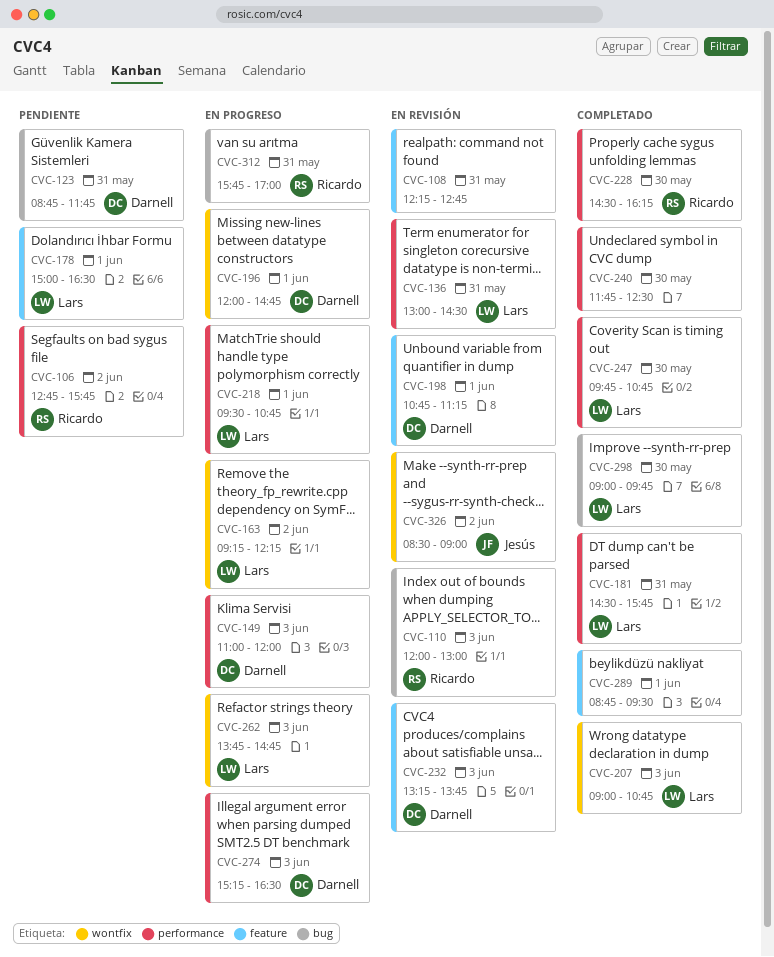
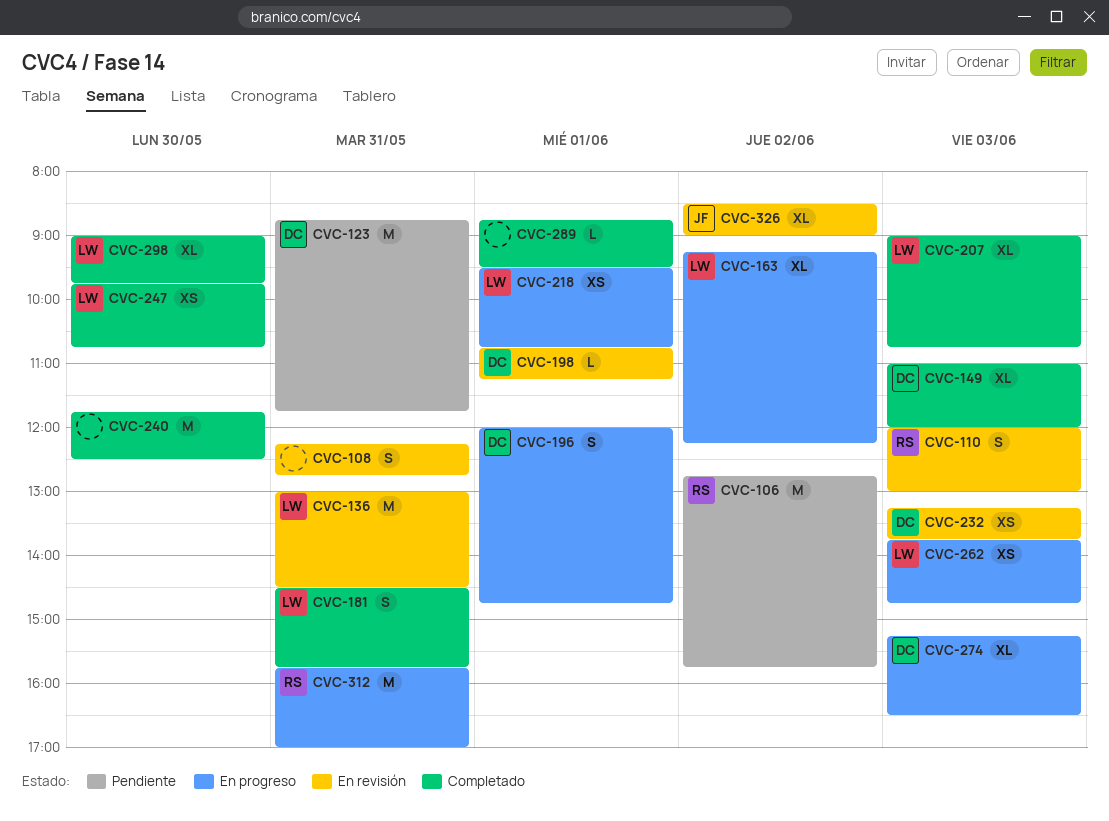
CVC-149, status: En progreso -> Completado
CVC-178: present -> none
CVC-228: present -> none

